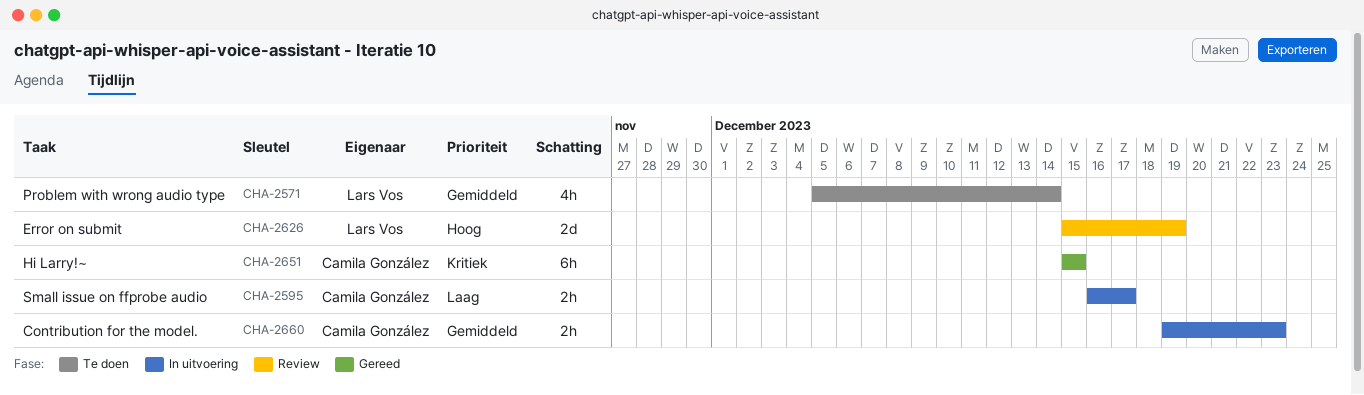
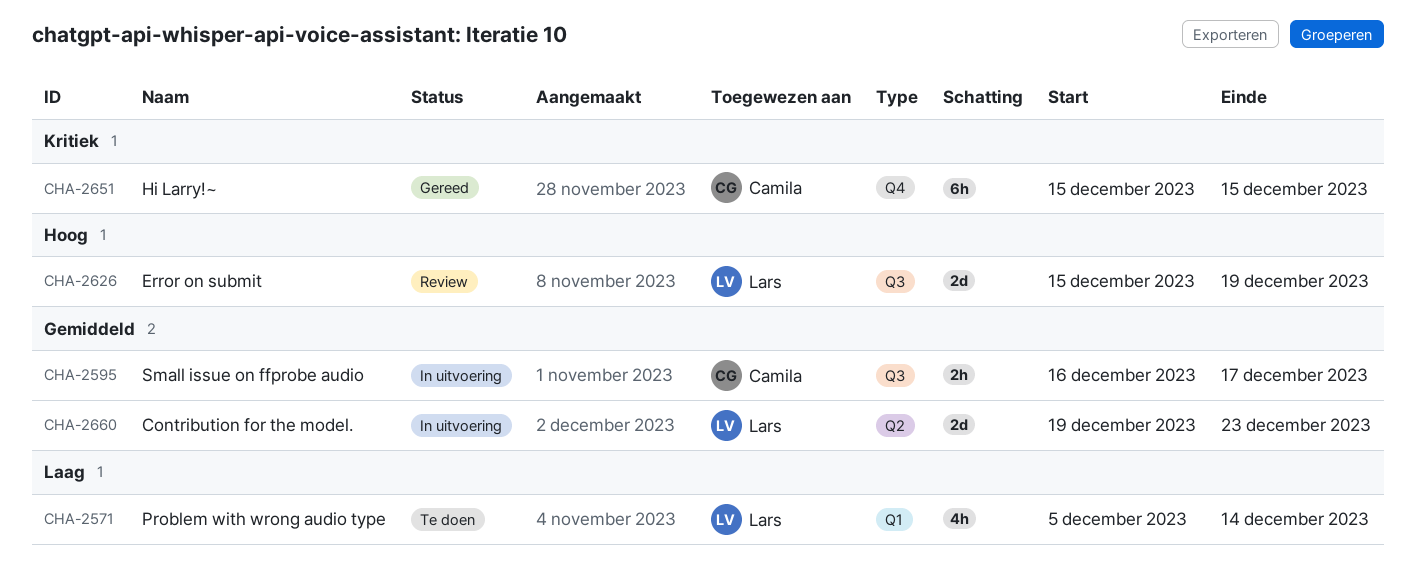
CHA-2571, priority: Gemiddeld -> Laag
CHA-2595, priority: Laag -> Gemiddeld
CHA-2660, owner: Camila González -> Lars Vos
CHA-2660, estimate: 2h -> 2d

